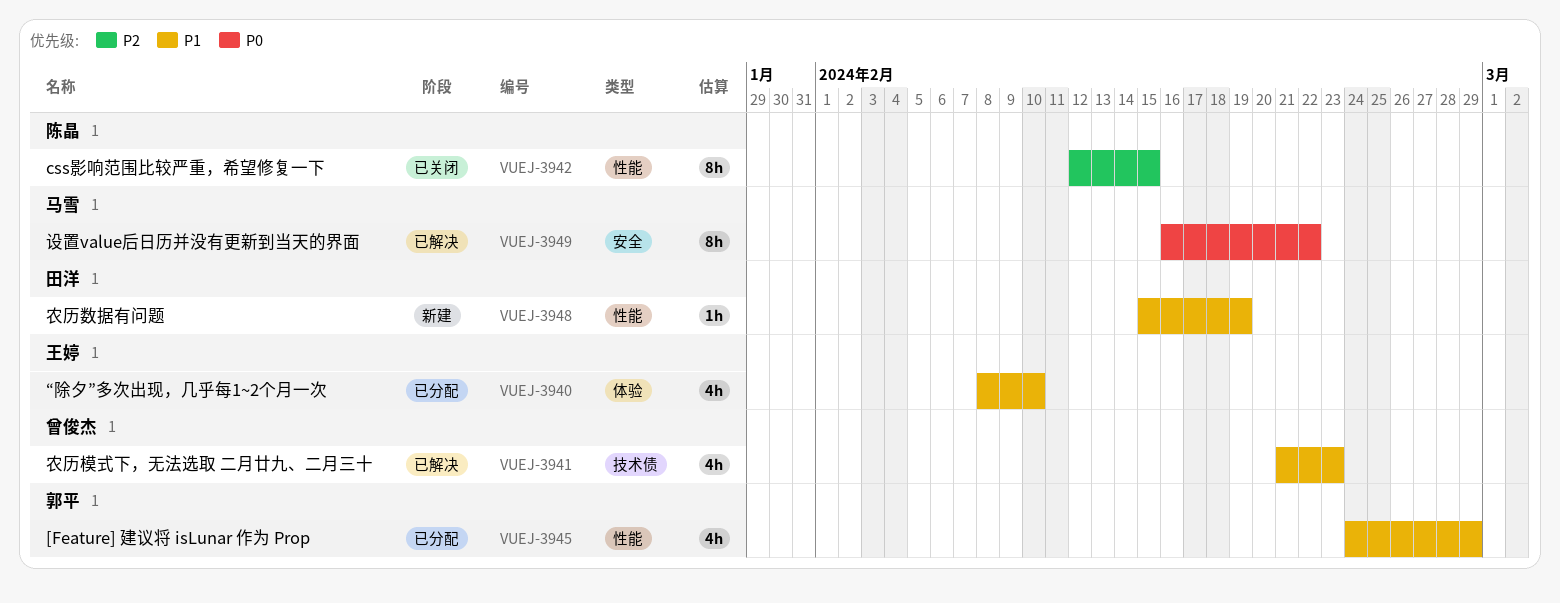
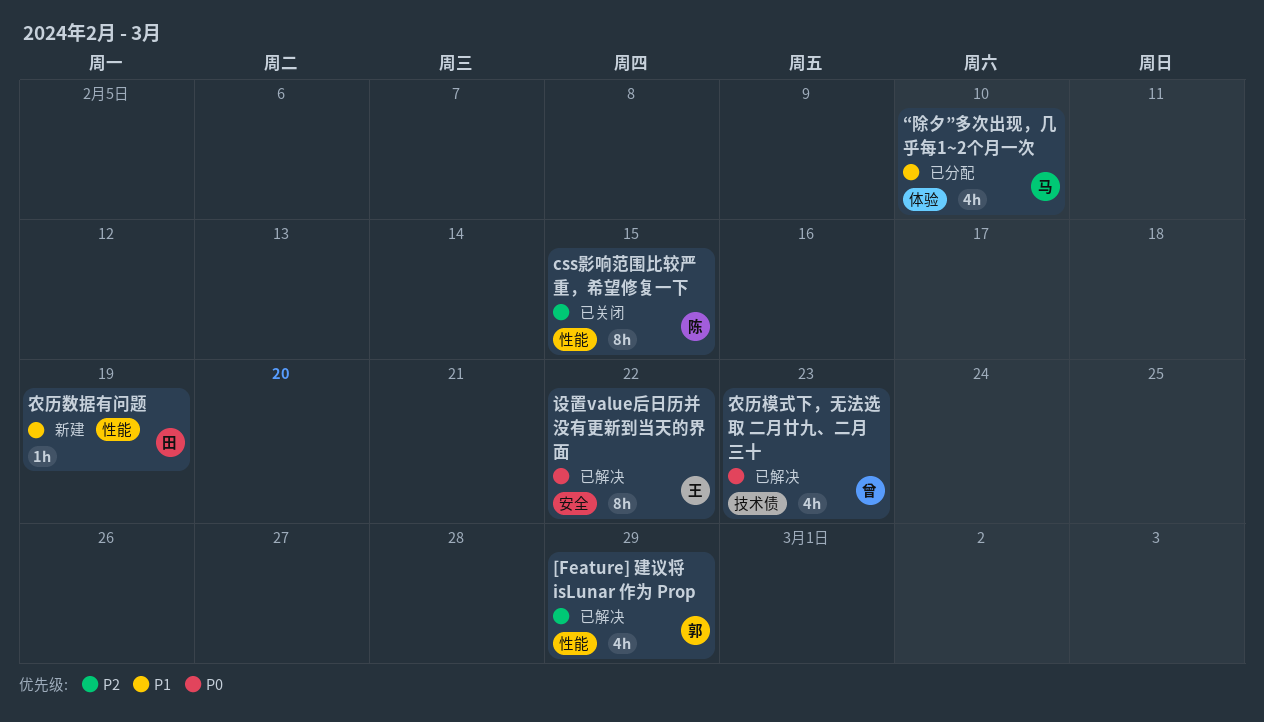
[Feature] 建议将 isLunar 作为 Prop, status: 已分配 -> 已解决
[Feature] 建议将 isLunar 作为 Prop, priority: P1 -> P2
“除夕”多次出现，几乎每1~2个月一次, owner: 王婷 -> 马雪
农历模式下，无法选取 二月廿九、二月三十, priority: P1 -> P0
设置value后日历并没有更新到当天的界面, owner: 马雪 -> 王婷

